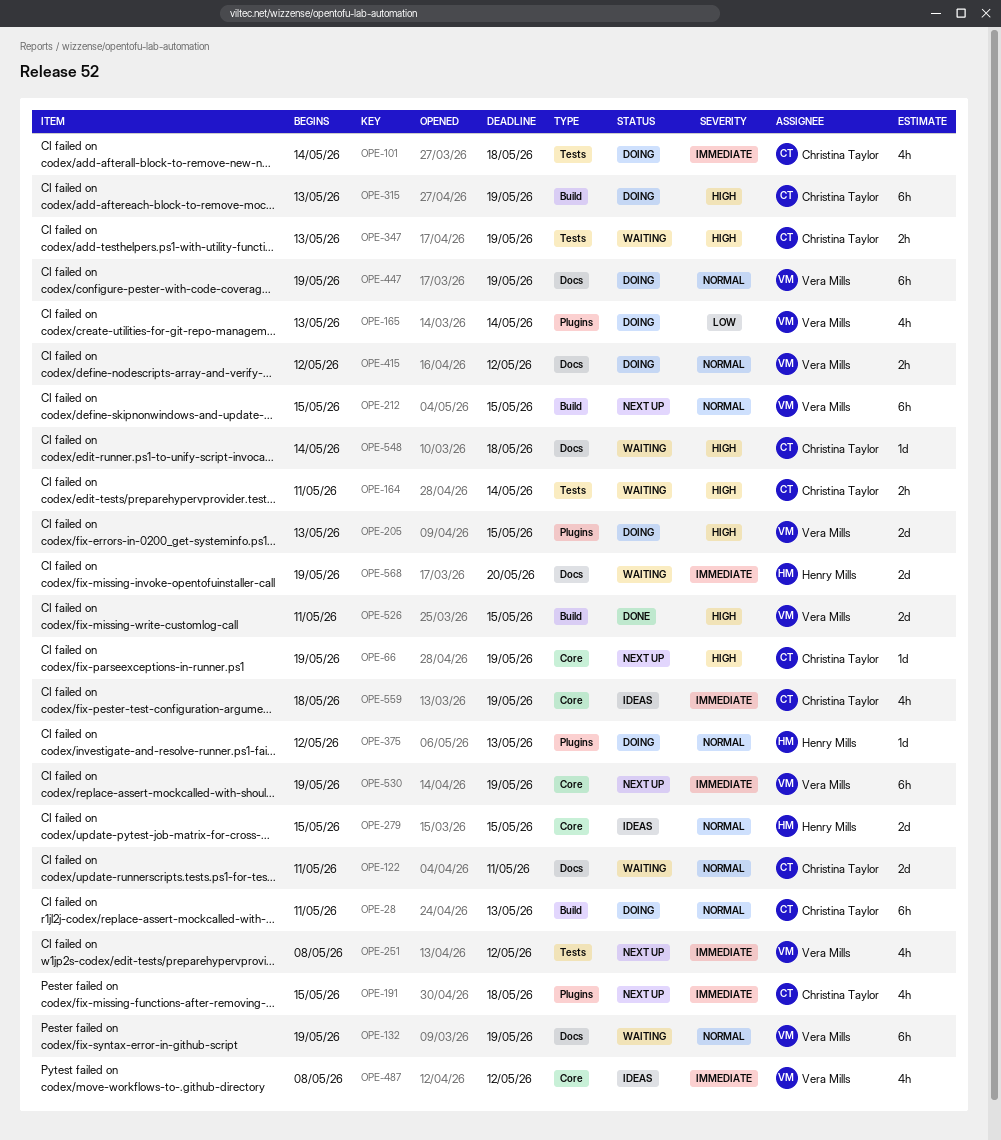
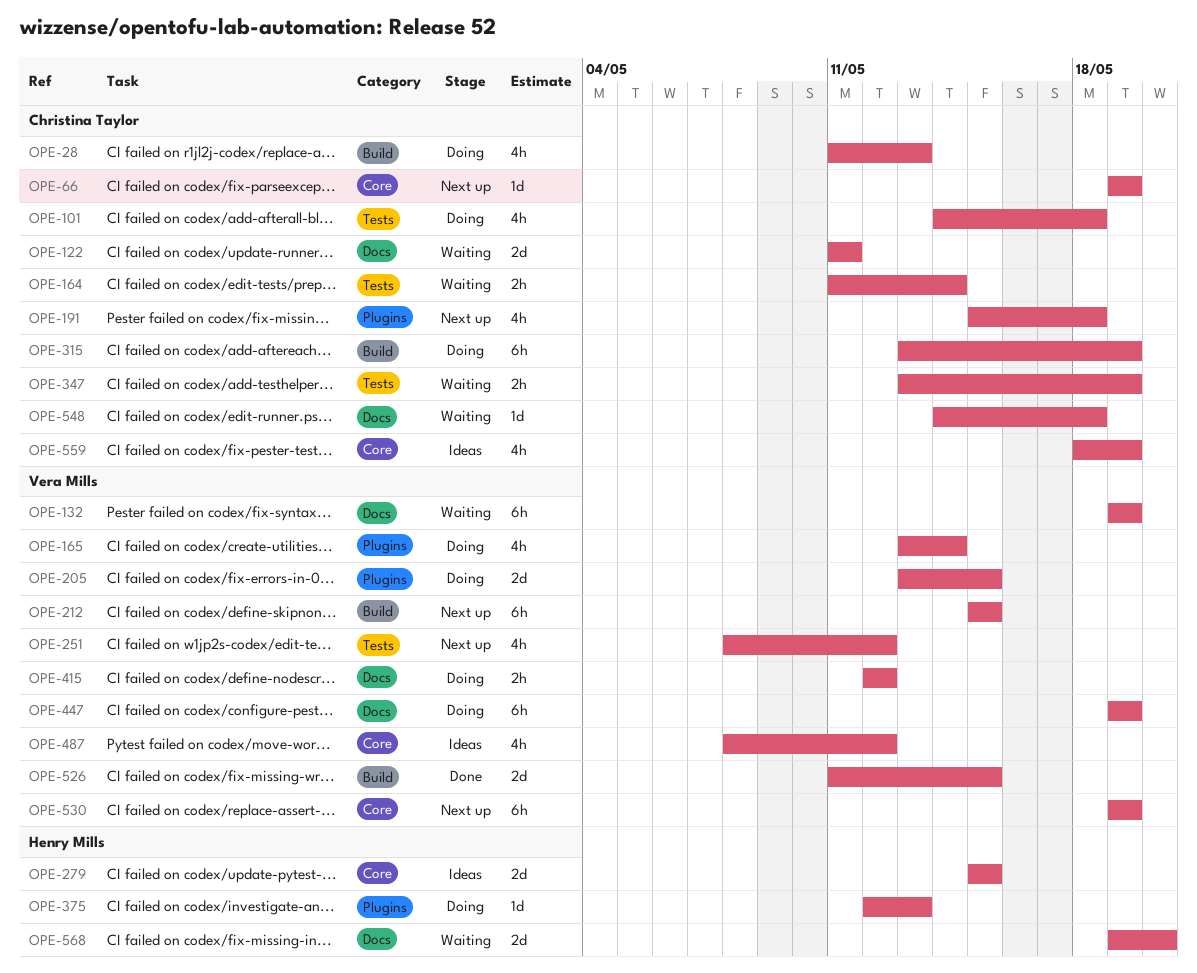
OPE-28, estimate: 6h -> 4h

